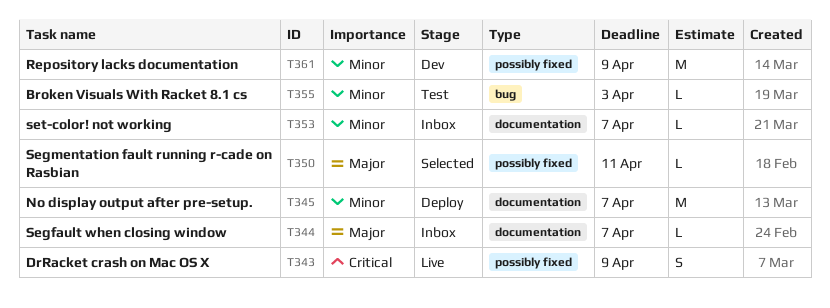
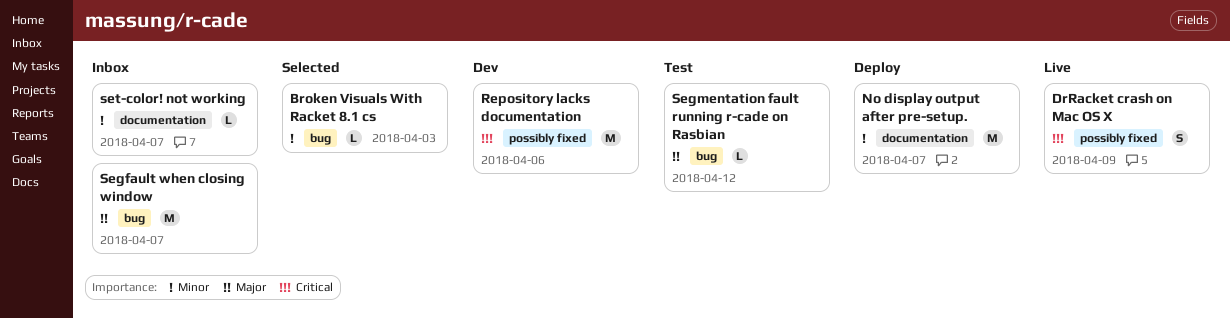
Broken Visuals With Racket 8.1 cs, status: Test -> Selected
Repository lacks documentation, priority: Minor -> Critical
Repository lacks documentation, due: Apr 9 -> Apr 6
Segfault when closing window, label: documentation -> bug
Segfault when closing window, estimate: L -> M
Segmentation fault running r-cade on Rasbian, status: Selected -> Test
Segmentation fault running r-cade on Rasbian, label: possibly fixed -> bug
Segmentation fault running r-cade on Rasbian, due: Apr 11 -> Apr 12

